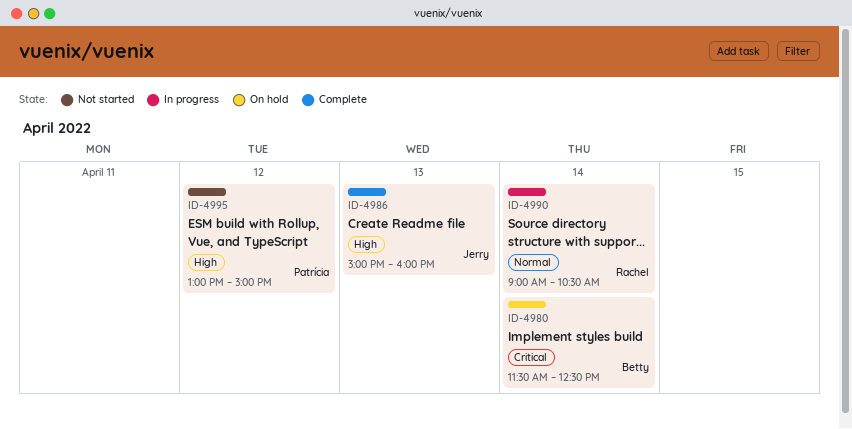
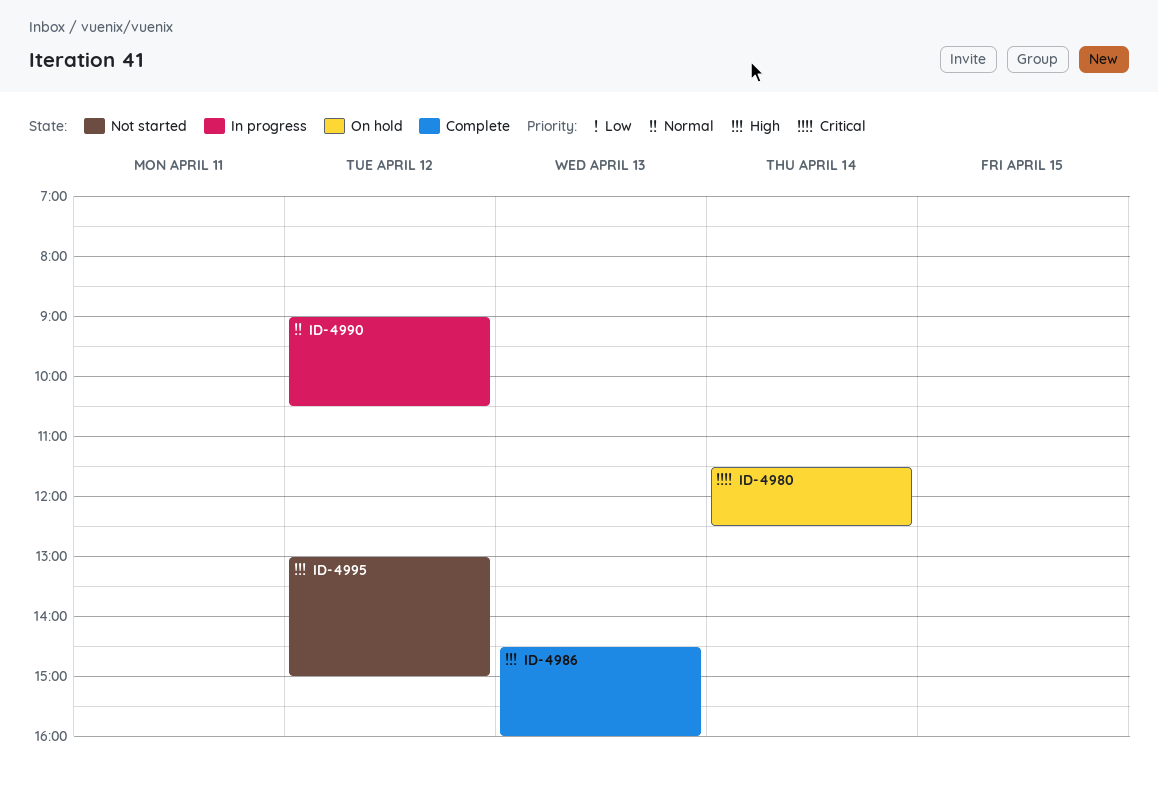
ID-4986, begins: 15:00 -> 14:30
ID-4990, day: Apr 14 -> Apr 12

